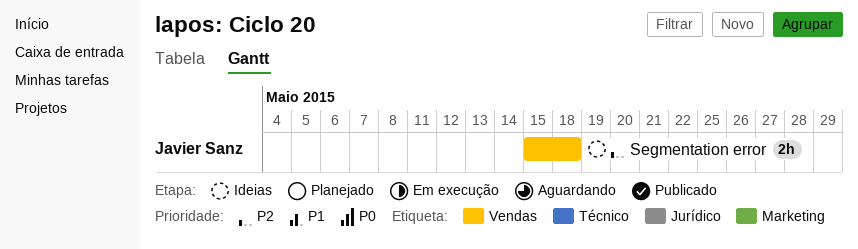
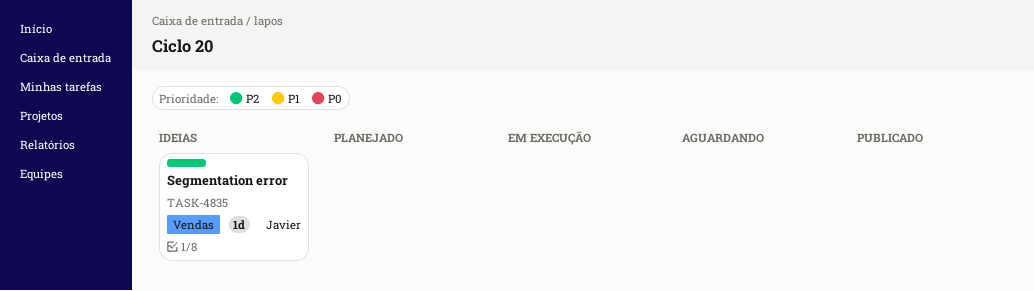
Segmentation error, estimate: 2h -> 1d

